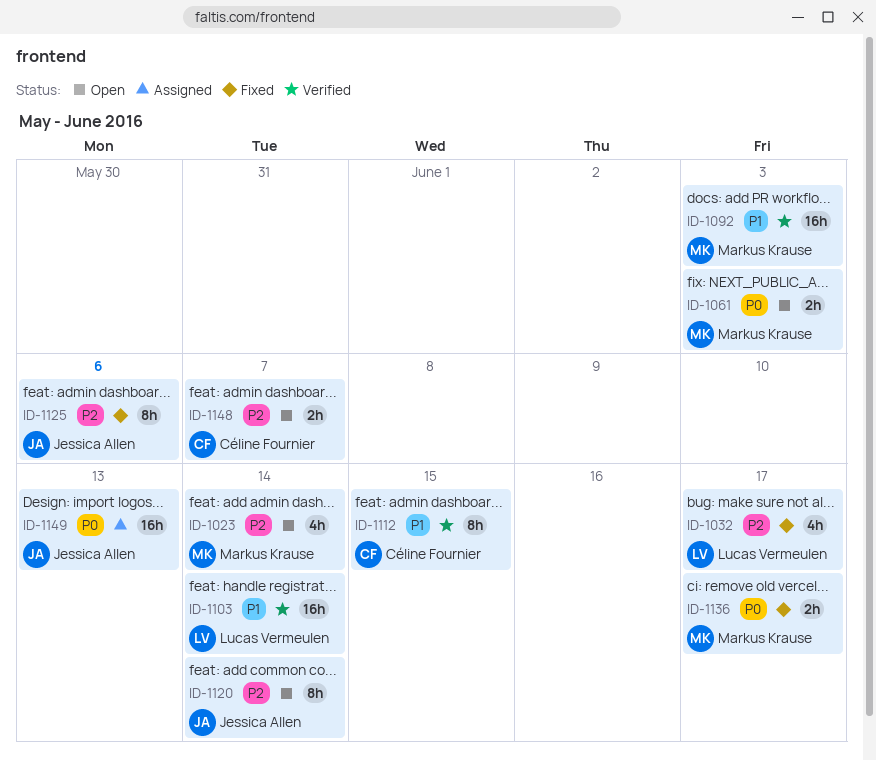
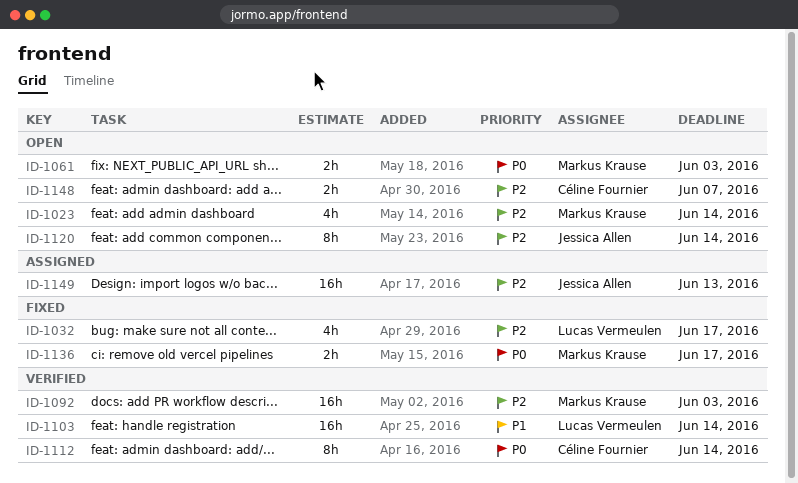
ID-1092, priority: P1 -> P2
ID-1112, priority: P1 -> P0
ID-1112, due: Jun 15 -> Jun 14
ID-1125: present -> none
ID-1149, priority: P0 -> P2

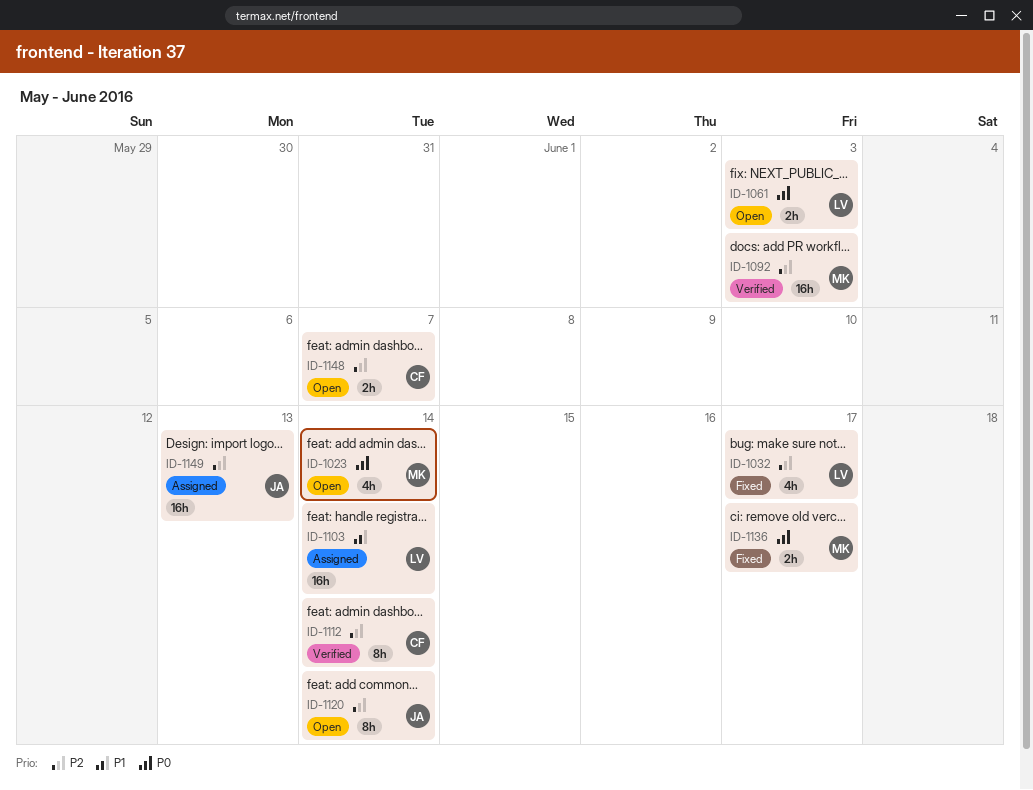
ID-1023, priority: P2 -> P0
ID-1061, owner: Markus Krause -> Lucas Vermeulen
ID-1103, status: Verified -> Assigned
ID-1112, priority: P0 -> P2

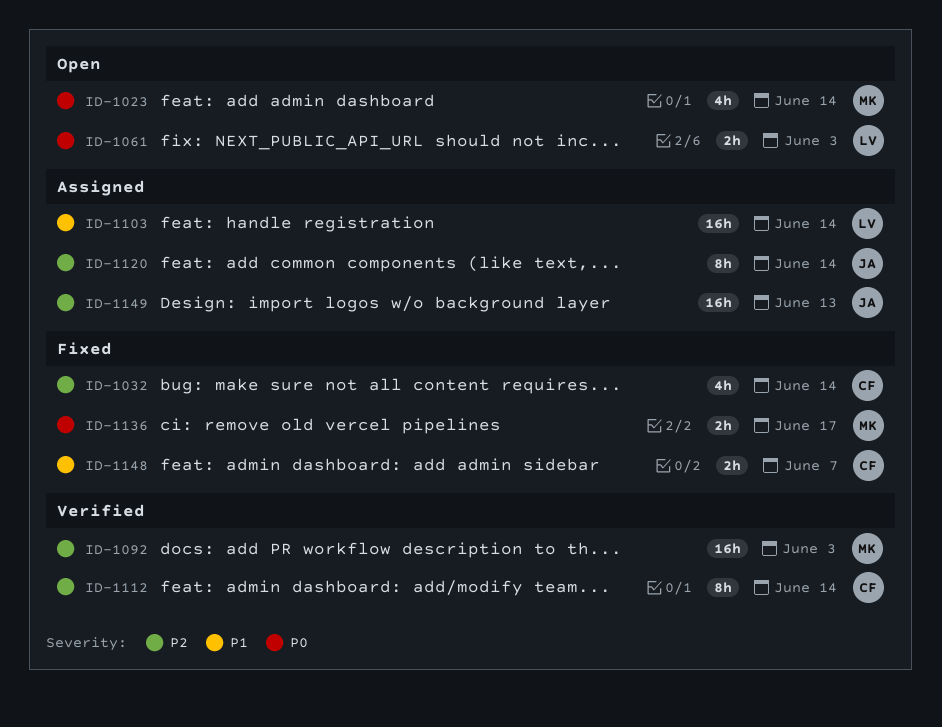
ID-1032, owner: LV -> CF
ID-1032, due: Jun 17 -> Jun 14
ID-1120, status: Open -> Assigned
ID-1148, status: Open -> Fixed
ID-1148, priority: P2 -> P1

